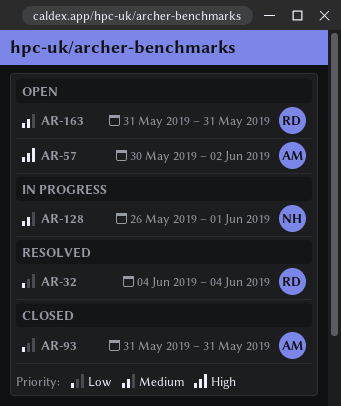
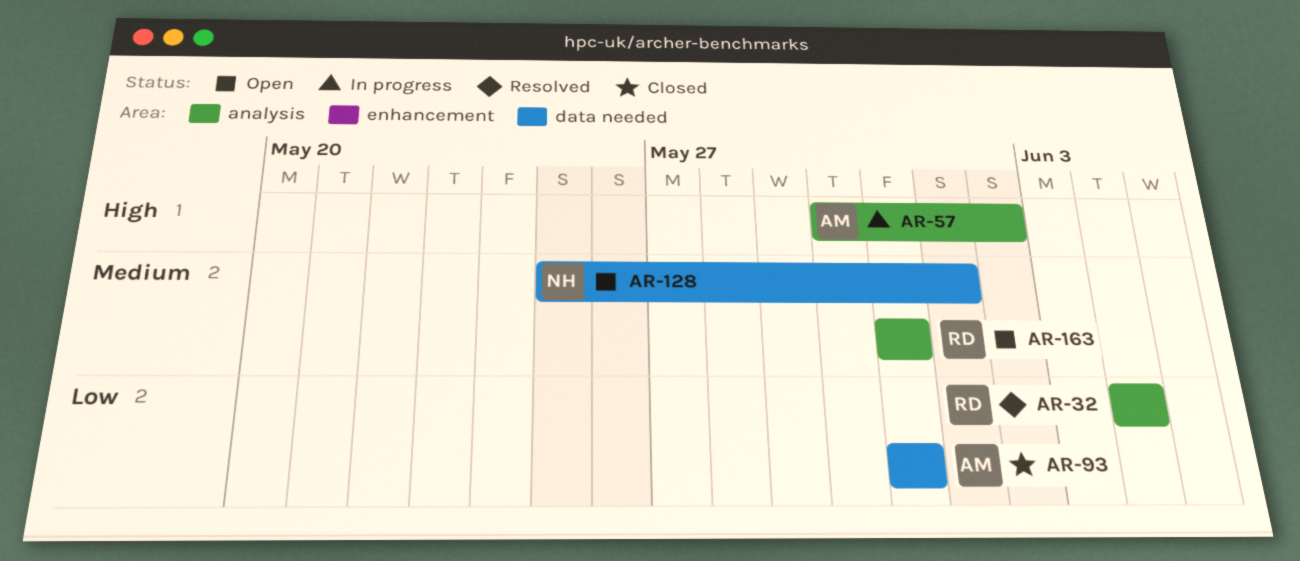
AR-57, status: Open -> In progress
AR-128, status: In progress -> Open
AR-128, start: May 26 -> May 25

